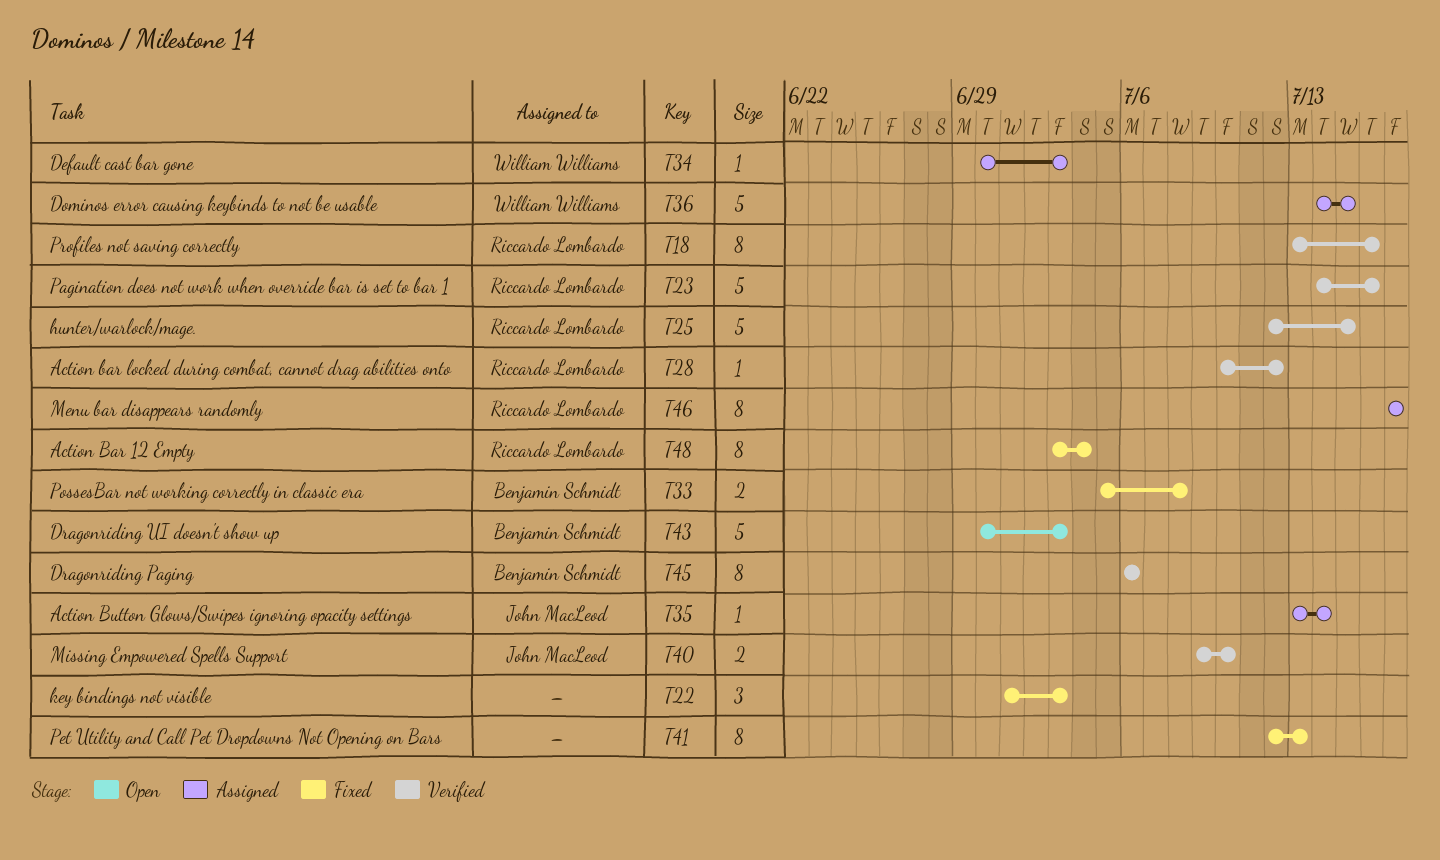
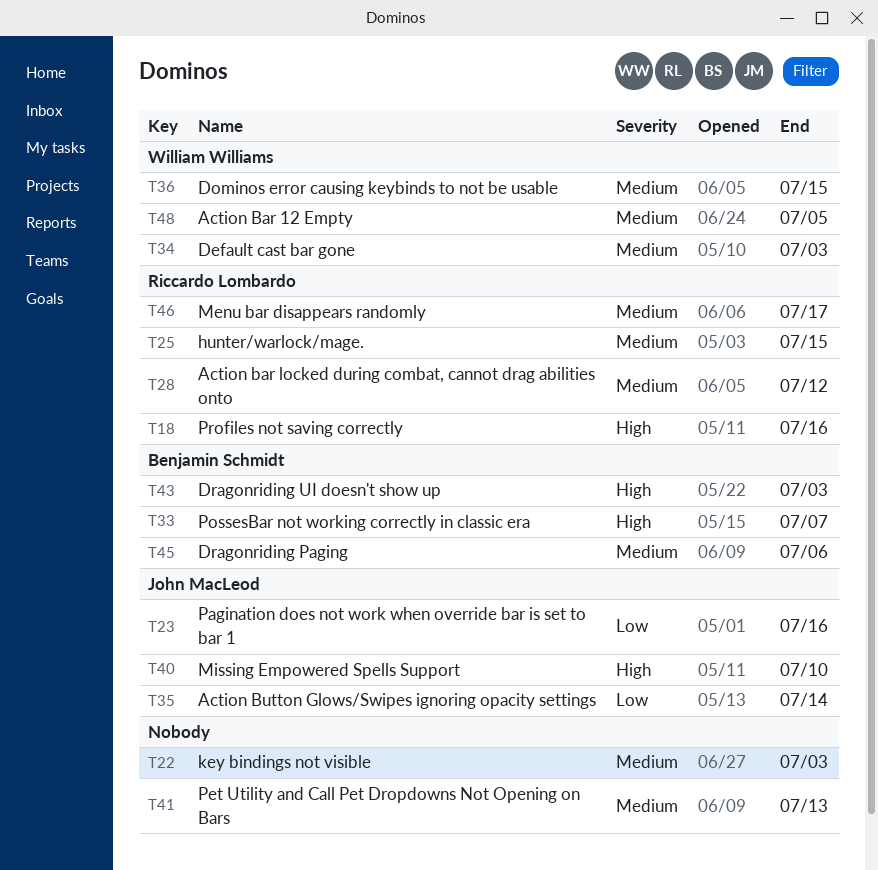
T23, owner: Riccardo Lombardo -> John MacLeod
T33, due: Jul 8 -> Jul 7
T48, owner: Riccardo Lombardo -> William Williams
T48, due: Jul 4 -> Jul 5

